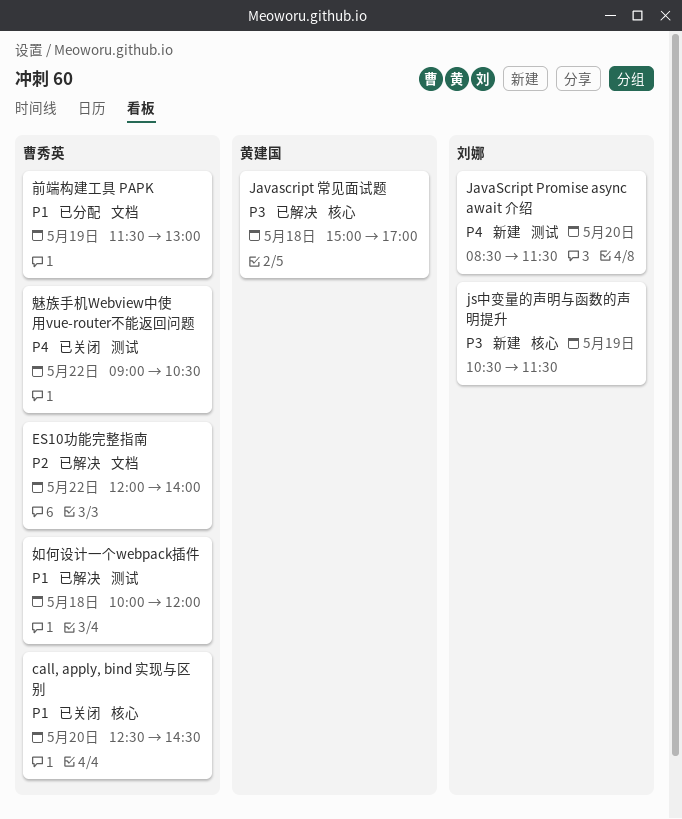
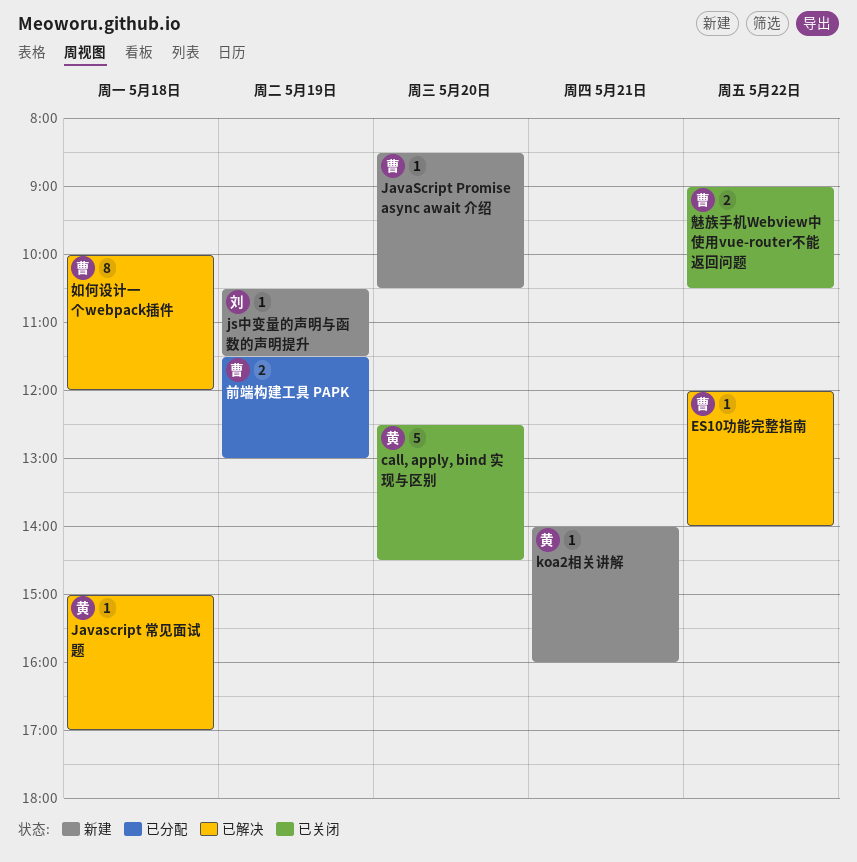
call, apply, bind 实现与区别, owner: 曹秀英 -> 黄建国
JavaScript Promise async await 介绍, owner: 刘娜 -> 曹秀英
JavaScript Promise async await 介绍, ends: 11:30 -> 10:30
koa2相关讲解: none -> present

